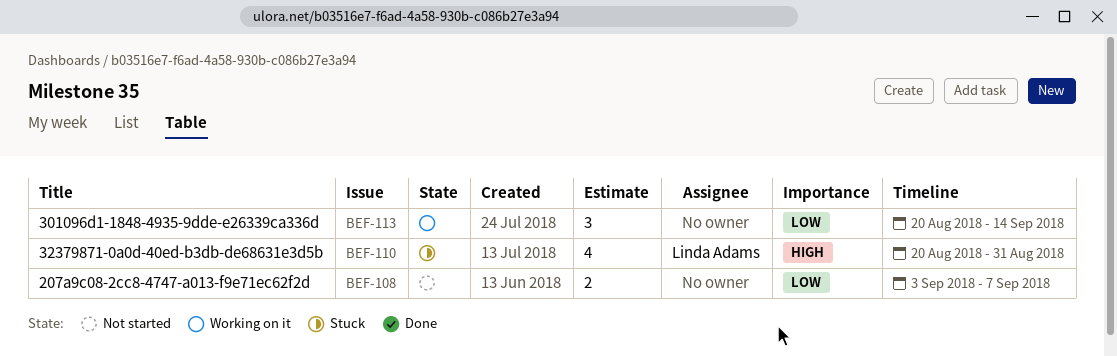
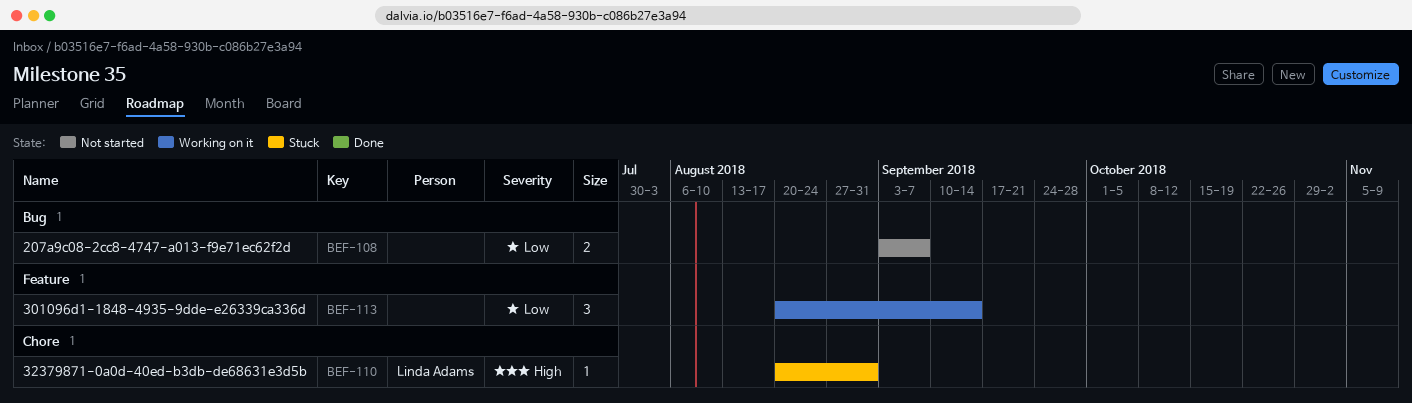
BEF-110, estimate: 4 -> 1

